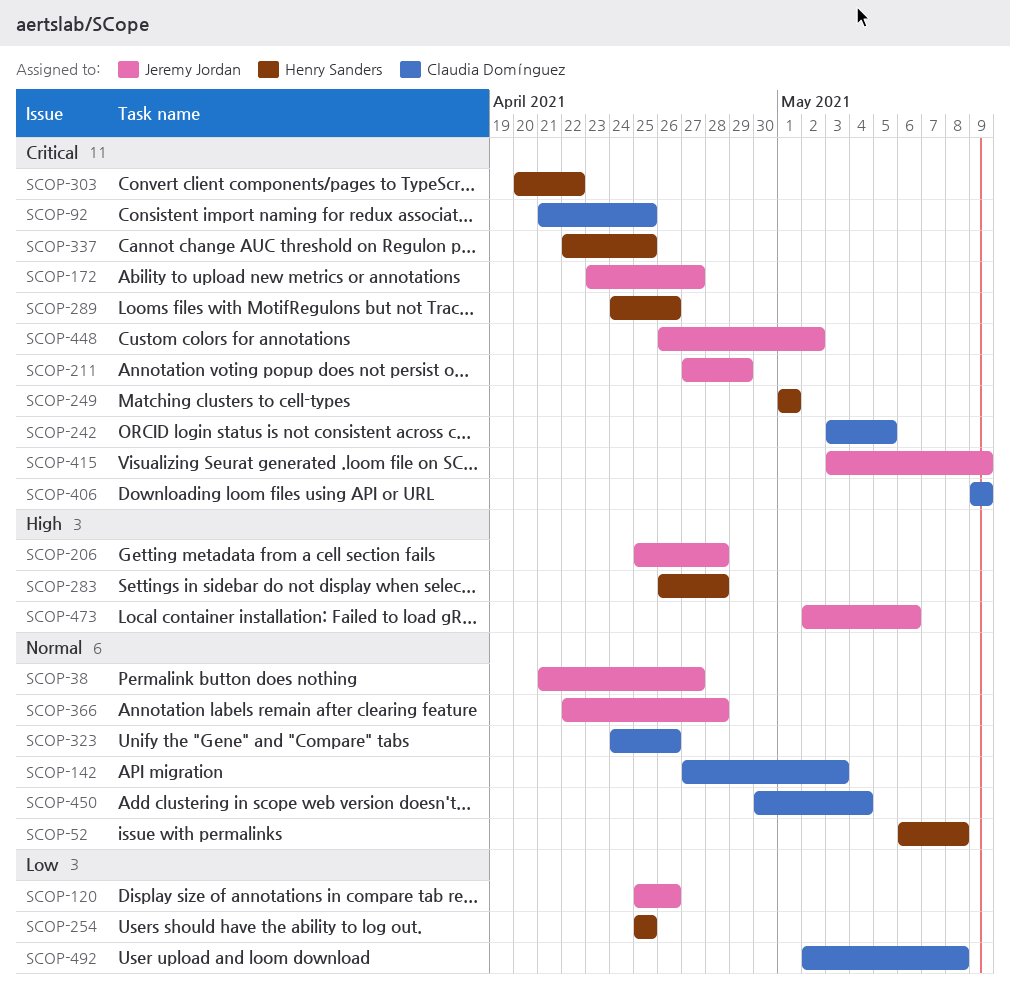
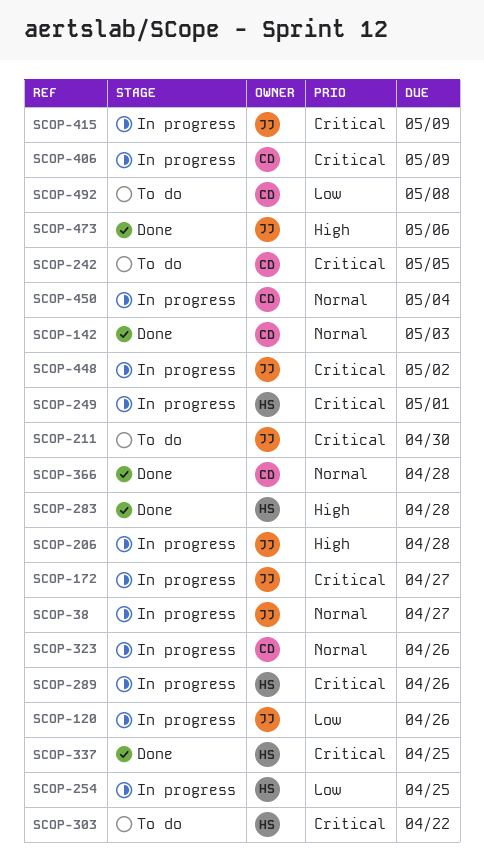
SCOP-52: present -> none
SCOP-92: present -> none
SCOP-211, due: Apr 29 -> Apr 30
SCOP-366, owner: Jeremy Jordan -> Claudia Domínguez

